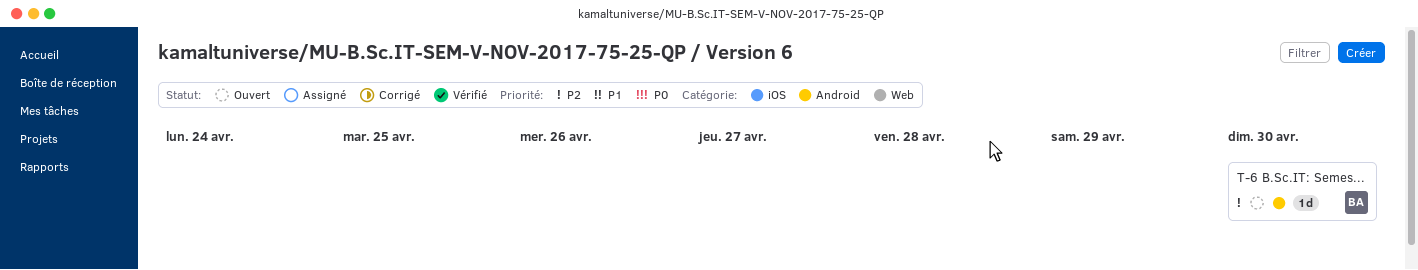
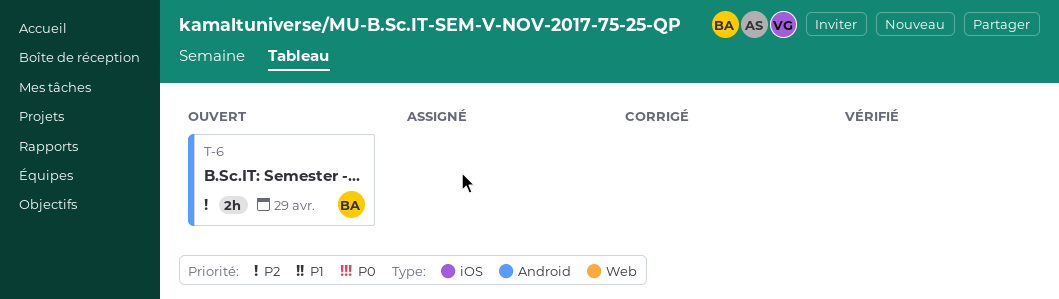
T-6, estimate: 1d -> 2h
T-6, due: Apr 30 -> Apr 29

